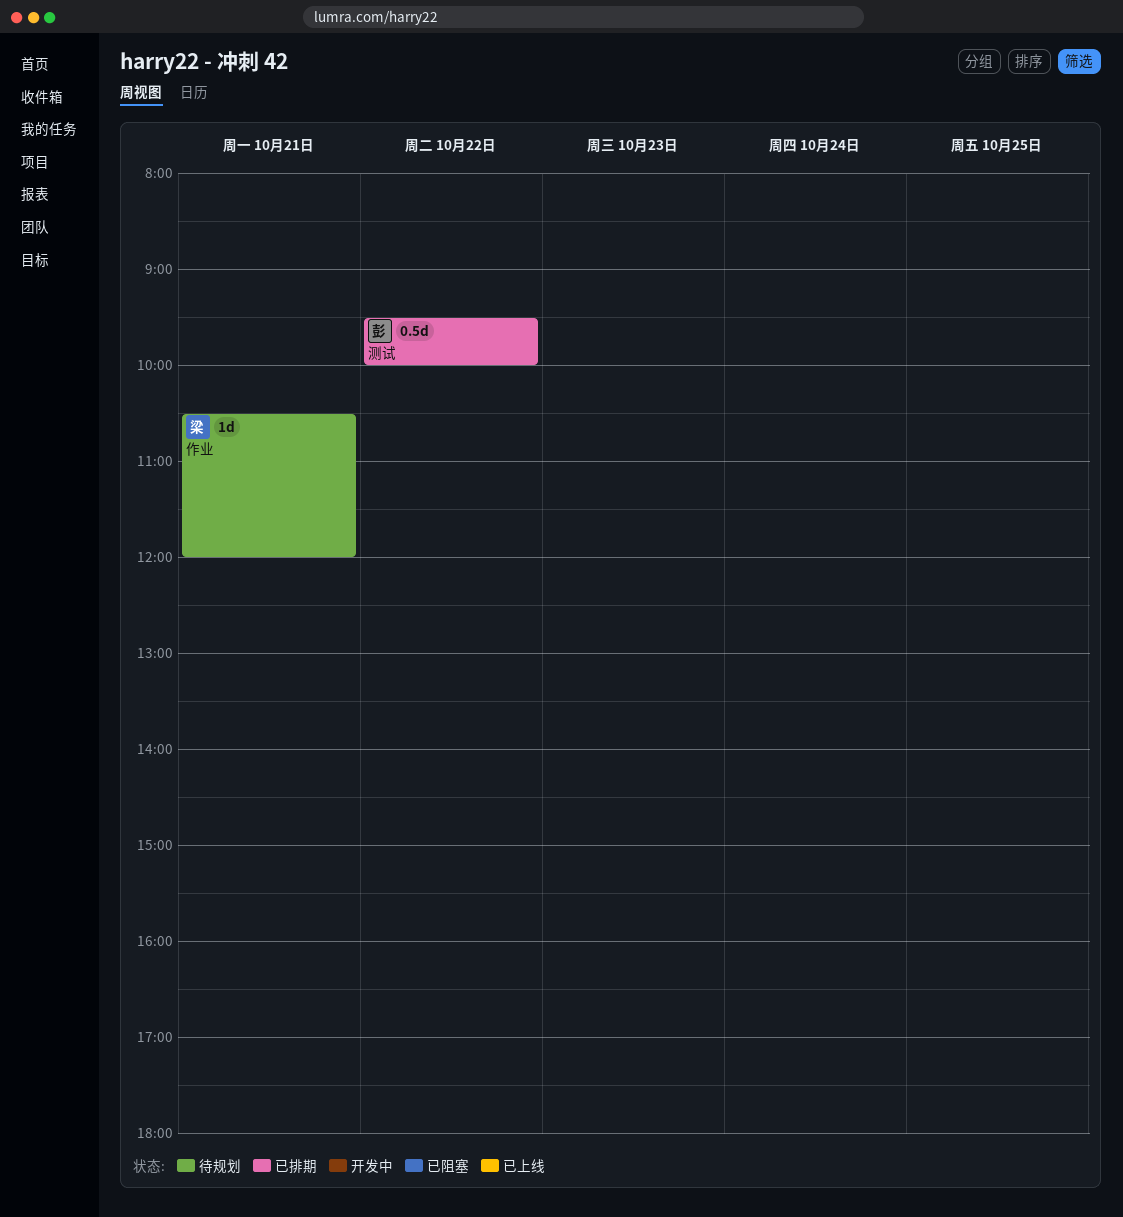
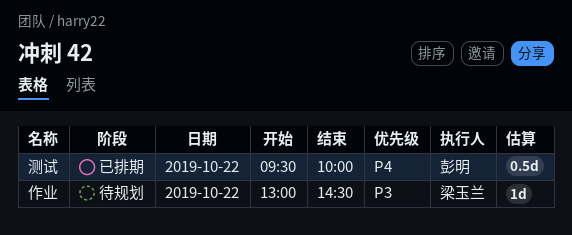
作业, day: Oct 21 -> Oct 22
作业, begins: 10:30 -> 13:00
作业, ends: 12:00 -> 14:30

